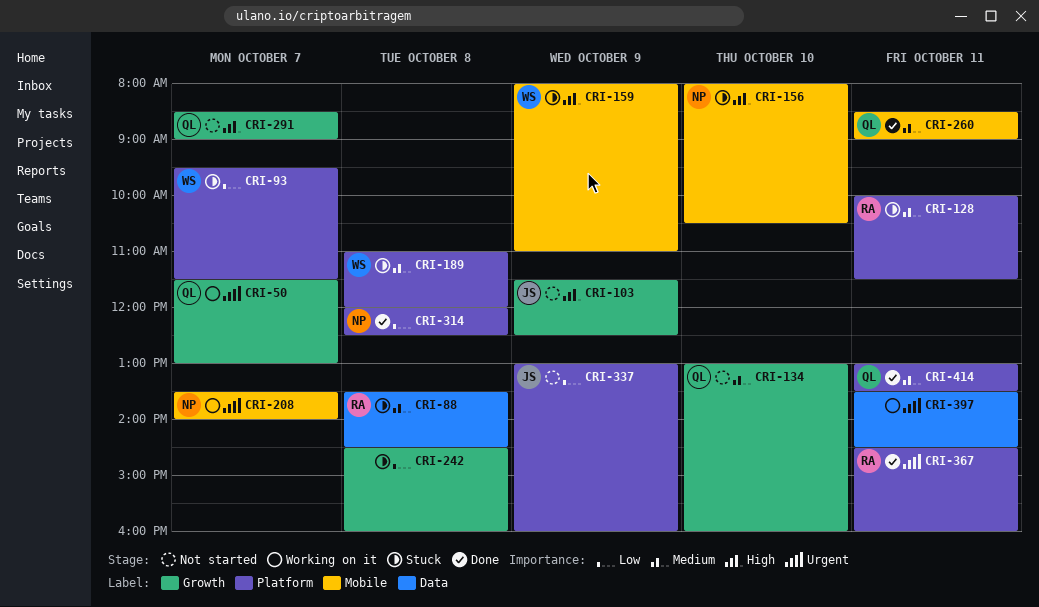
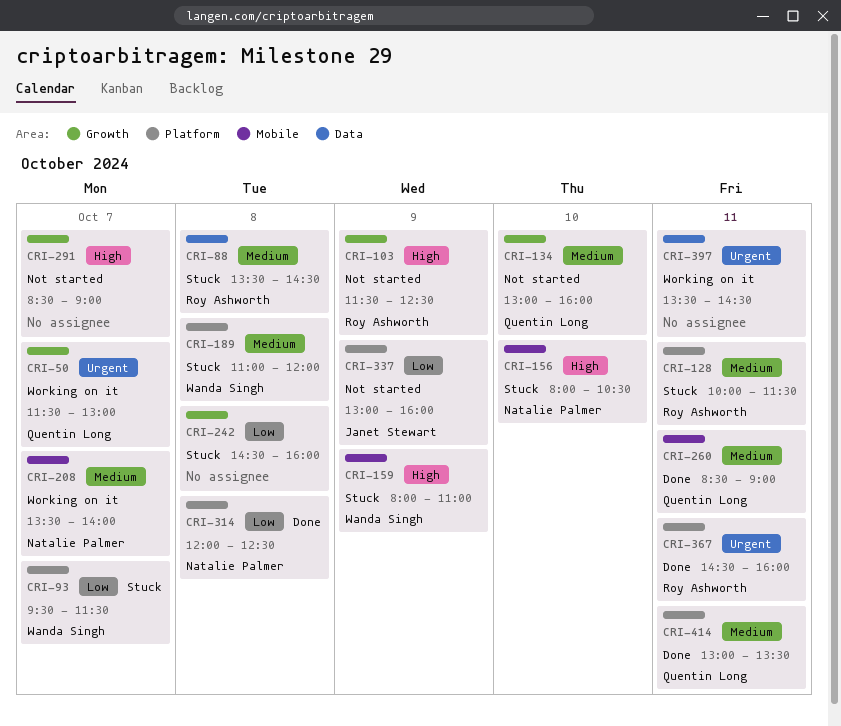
CRI-103, owner: Janet Stewart -> Roy Ashworth
CRI-208, priority: Urgent -> Medium
CRI-291, owner: Quentin Long -> none

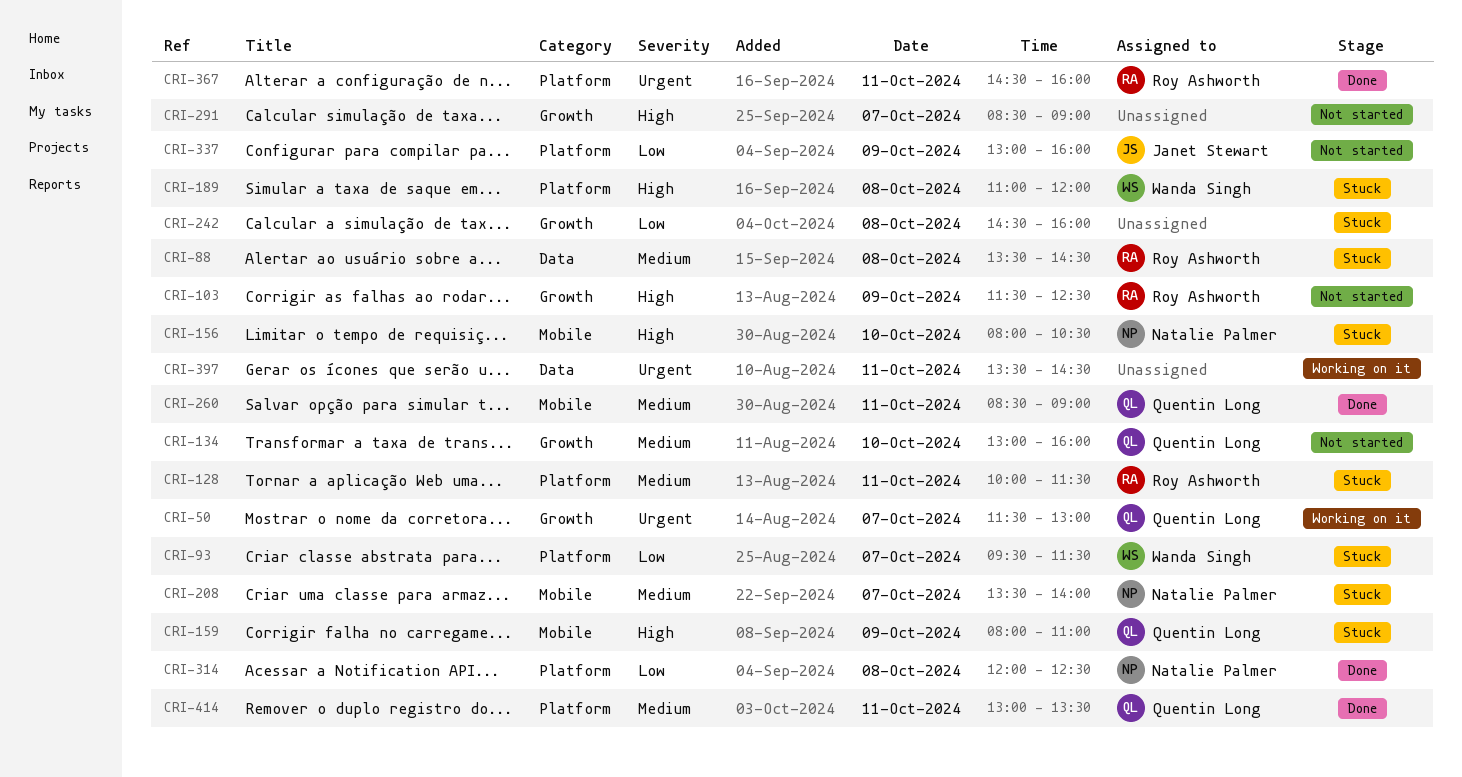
CRI-159, owner: Wanda Singh -> Quentin Long
CRI-189, priority: Medium -> High
CRI-208, status: Working on it -> Stuck

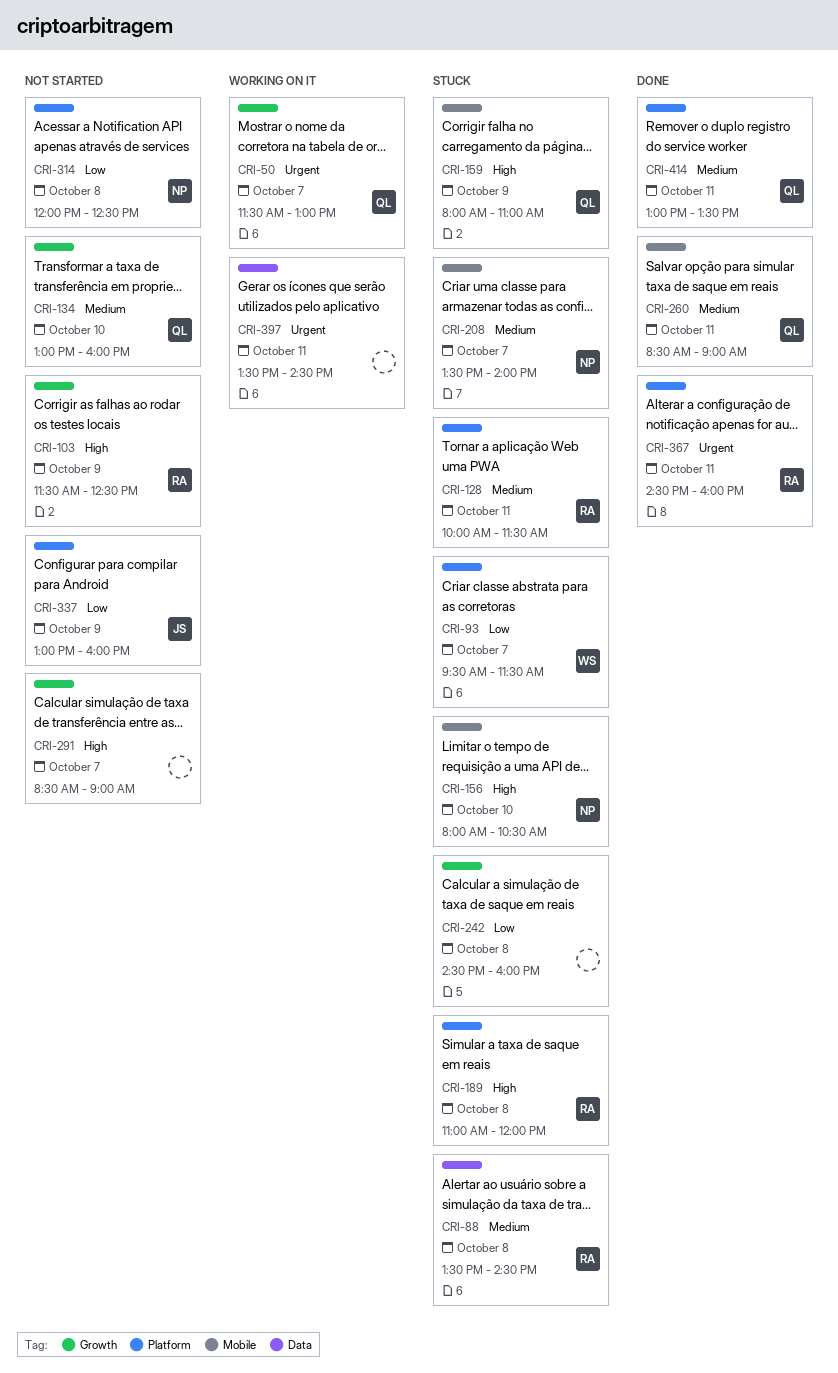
CRI-189, owner: Wanda Singh -> Roy Ashworth
CRI-314, status: Done -> Not started

